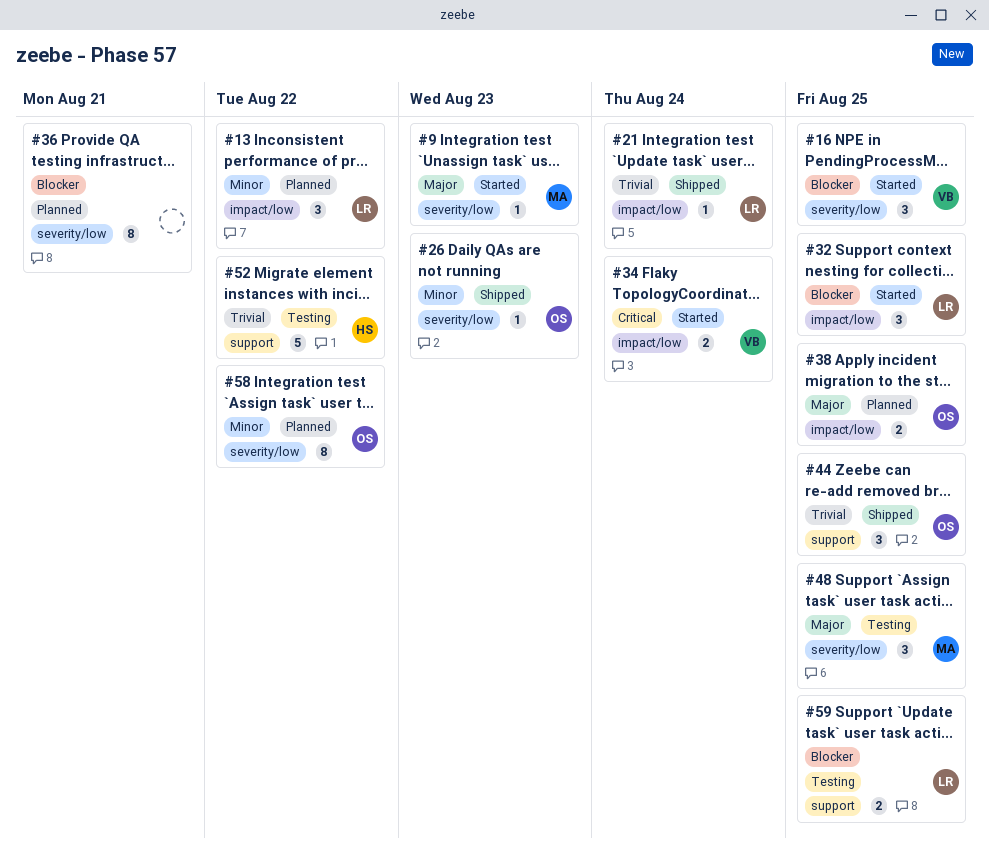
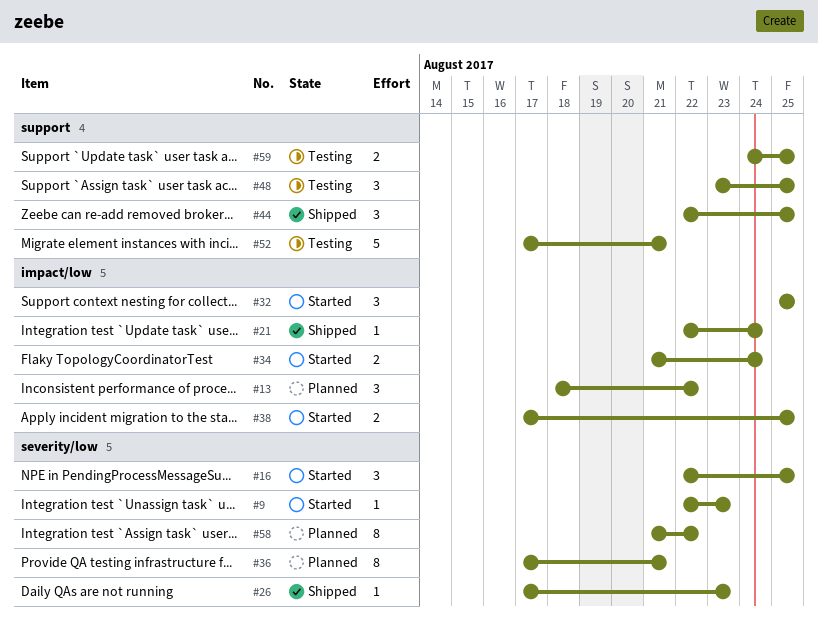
#38, status: Planned -> Started
#48, label: severity/low -> support
#52, due: Aug 22 -> Aug 21

